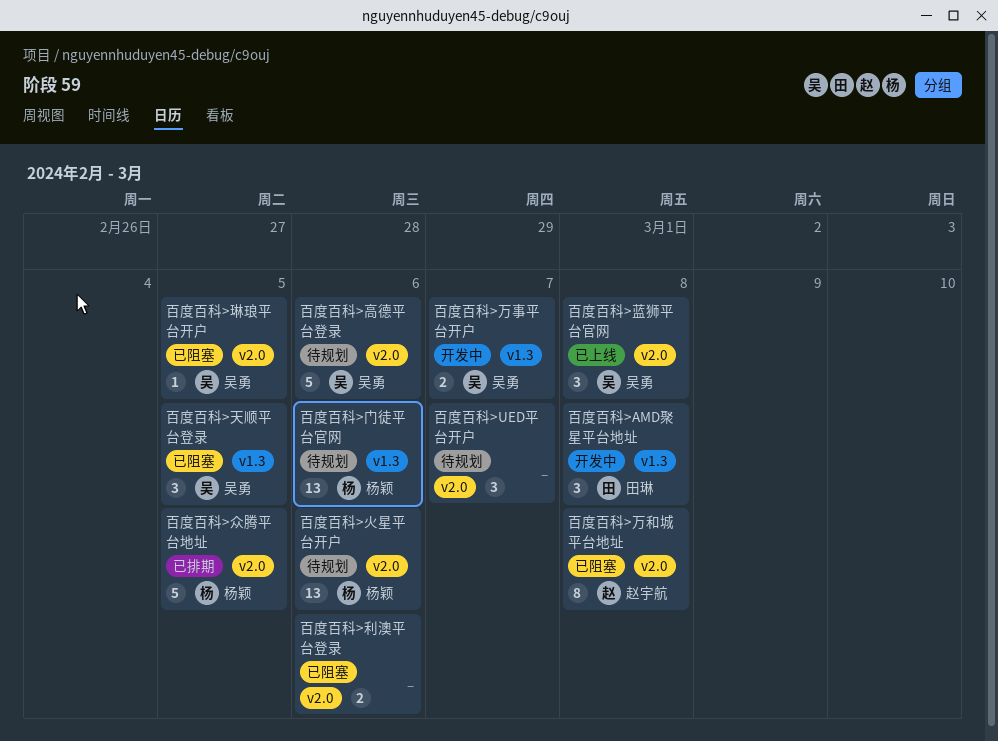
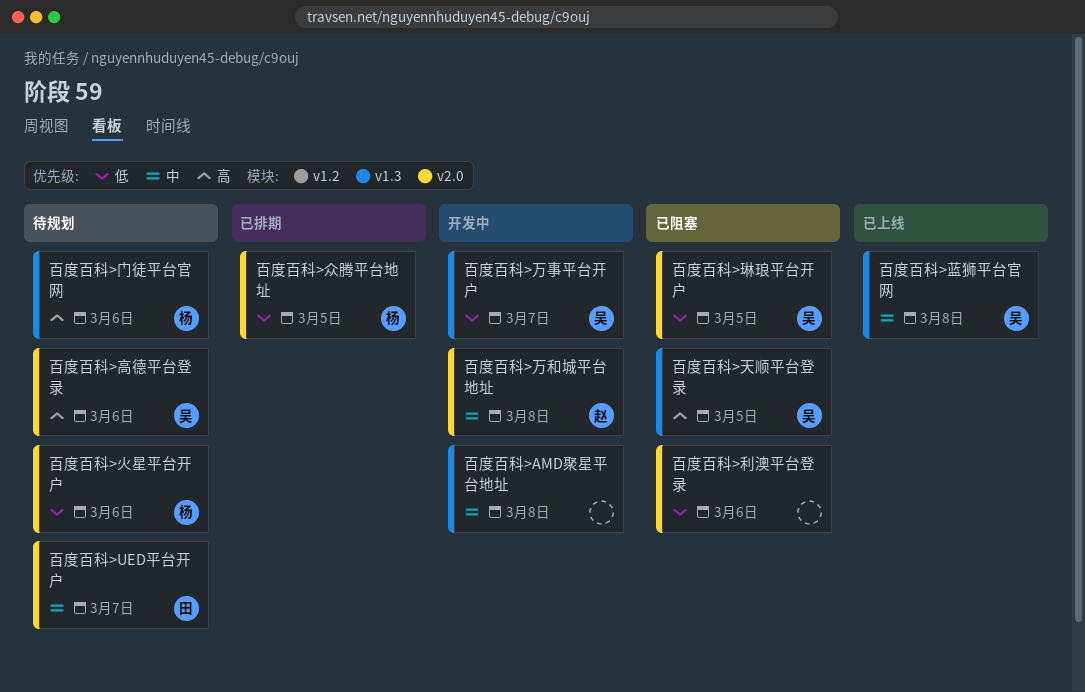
百度百科>AMD聚星平台地址, owner: 田琳 -> none
百度百科>UED平台开户, owner: none -> 田琳
百度百科>万和城平台地址, status: 已阻塞 -> 开发中
百度百科>蓝狮平台官网, label: v2.0 -> v1.3

